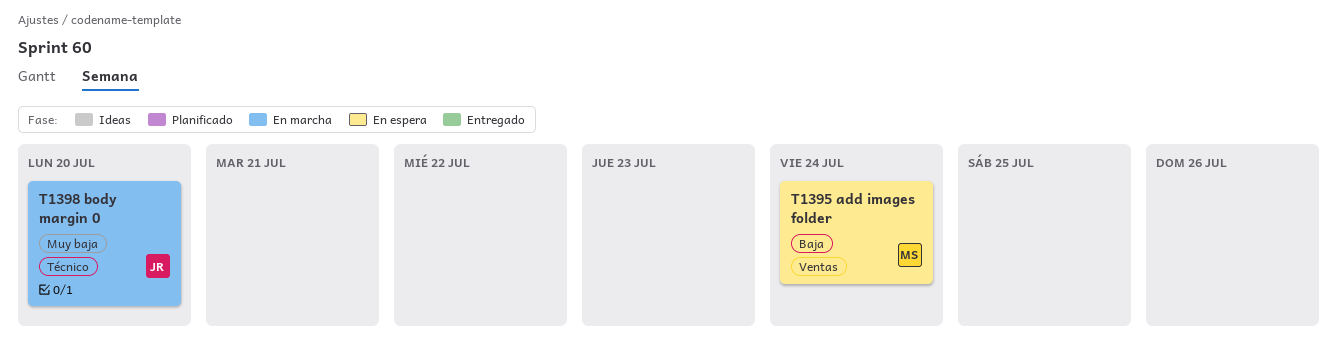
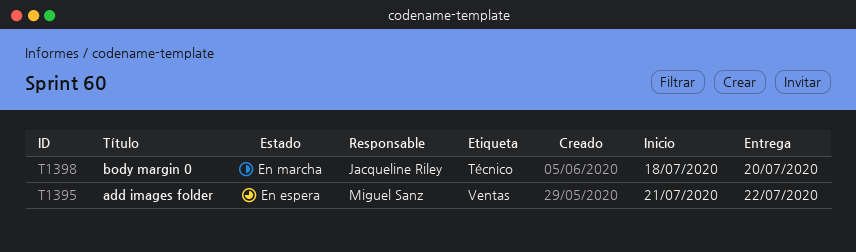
T1395, due: Jul 24 -> Jul 22

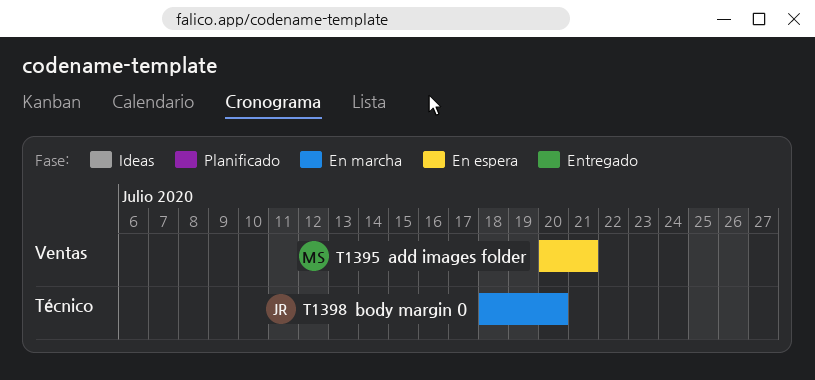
T1395, start: Jul 21 -> Jul 20
T1395, due: Jul 22 -> Jul 21

